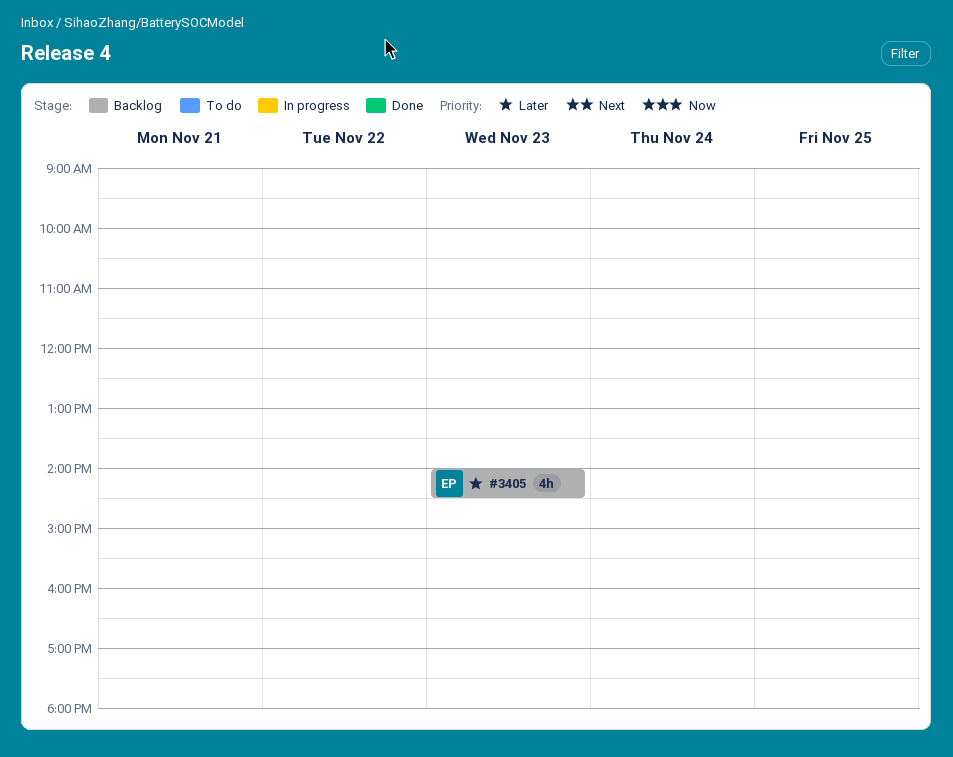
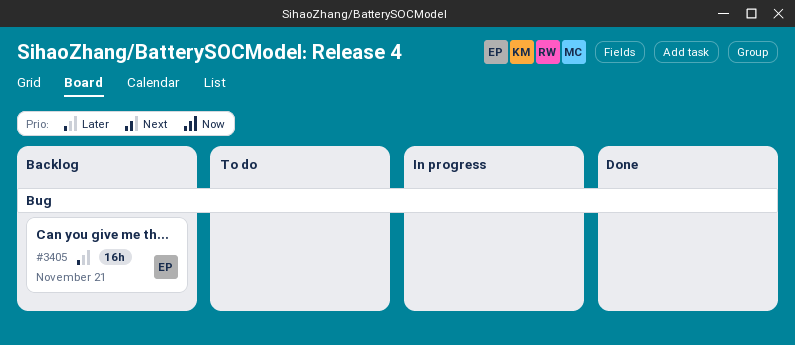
#3405, estimate: 4h -> 16h
#3405, day: Nov 23 -> Nov 21

